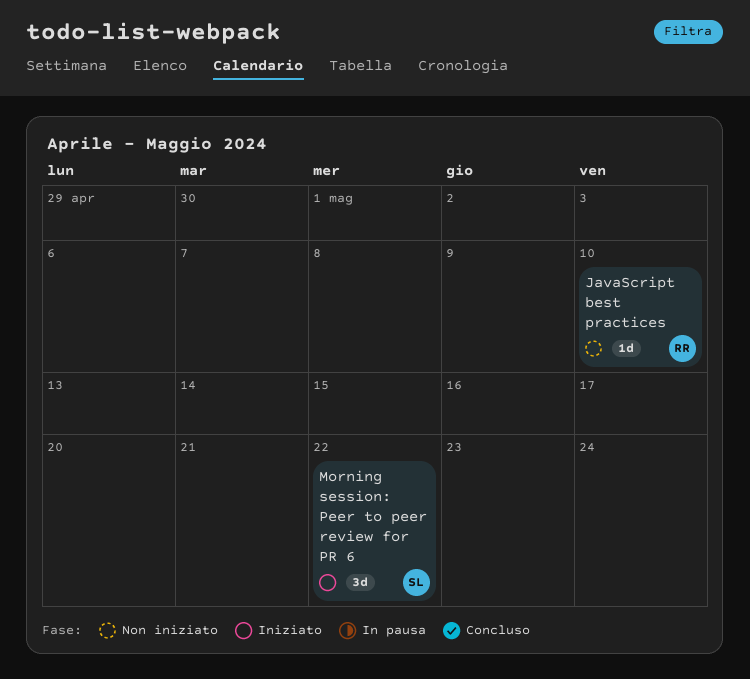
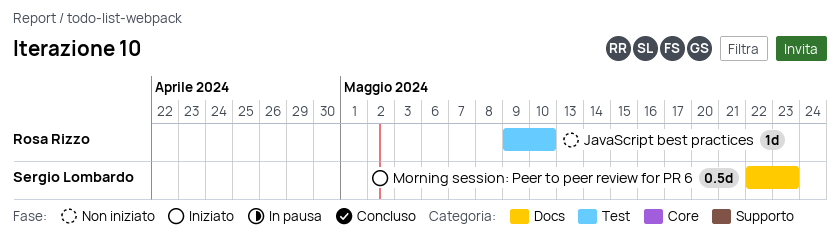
Morning session: Peer to peer review for PR 6, estimate: 3d -> 0.5d
Morning session: Peer to peer review for PR 6, due: May 22 -> May 23

